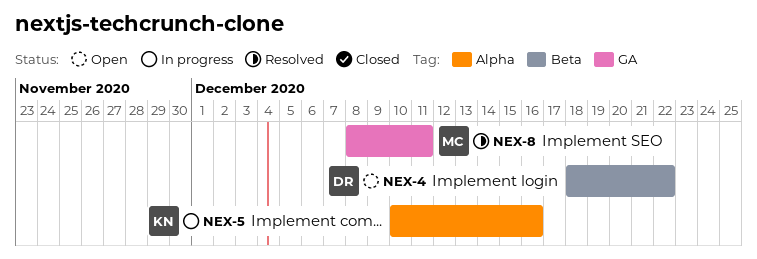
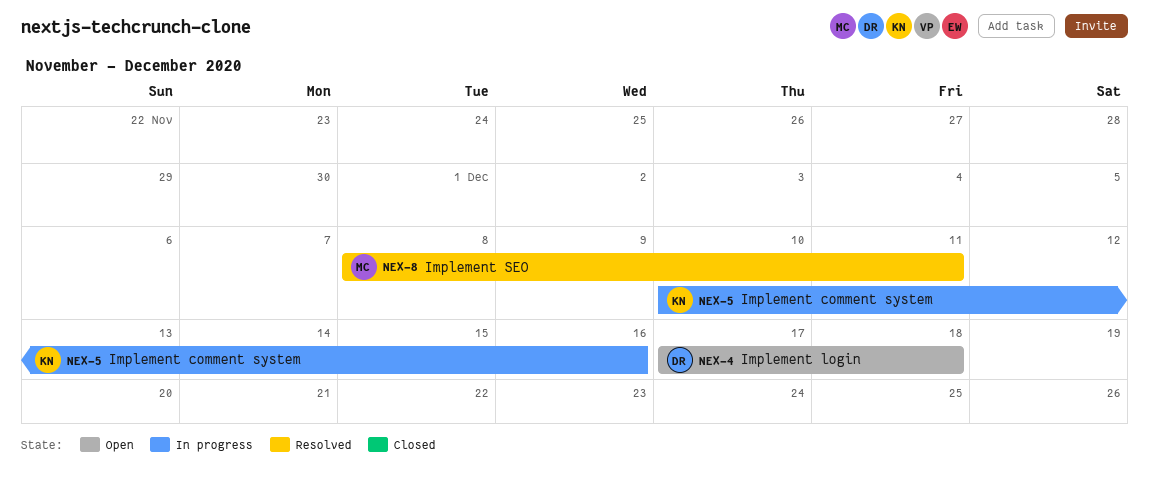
NEX-4, start: Dec 18 -> Dec 17
NEX-4, due: Dec 22 -> Dec 18

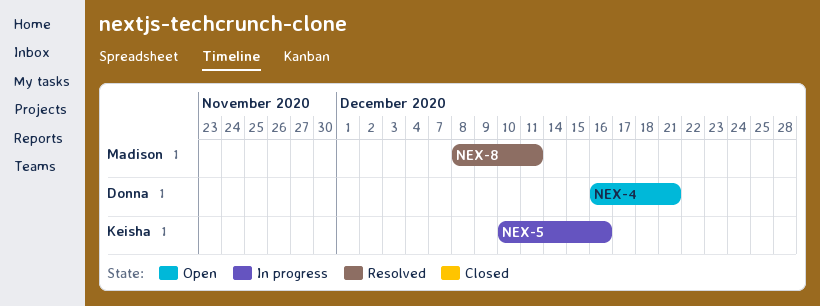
NEX-4, start: Dec 17 -> Dec 16
NEX-4, due: Dec 18 -> Dec 21

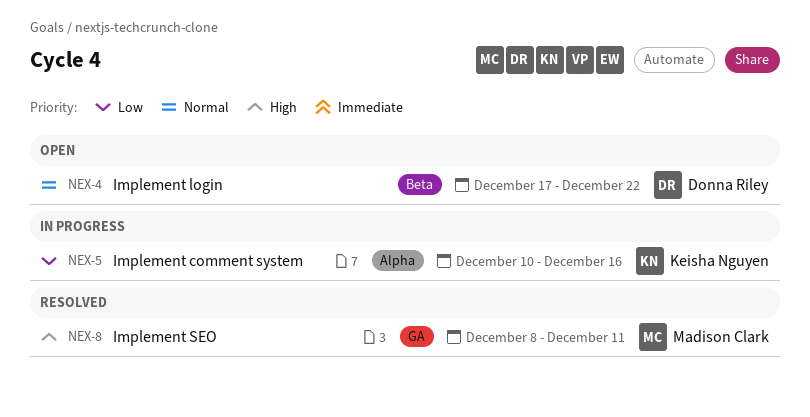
NEX-4, start: Dec 16 -> Dec 17
NEX-4, due: Dec 21 -> Dec 22

